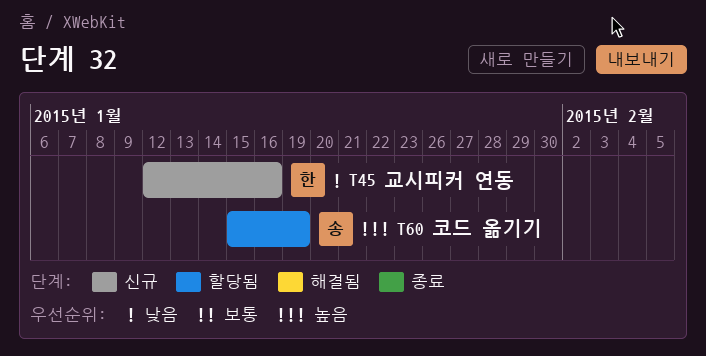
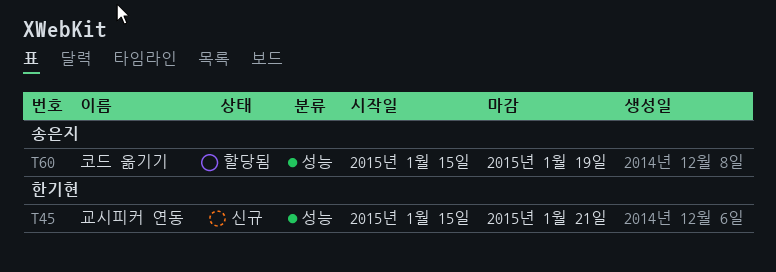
T45, start: Jan 12 -> Jan 15
T45, due: Jan 16 -> Jan 21

